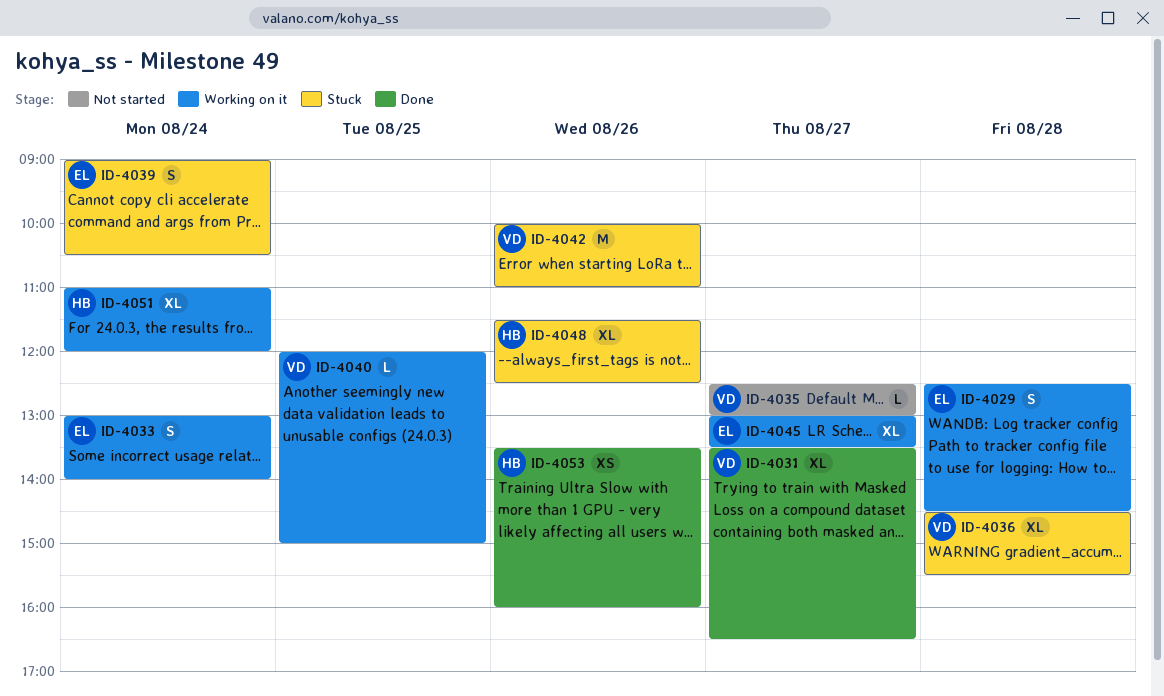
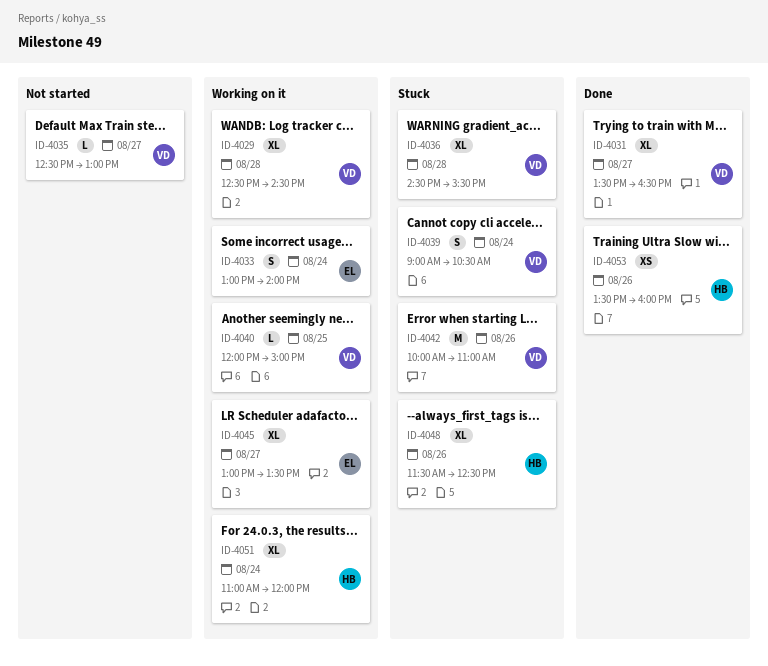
ID-4029, owner: EL -> VD
ID-4029, estimate: S -> XL
ID-4039, owner: EL -> VD

